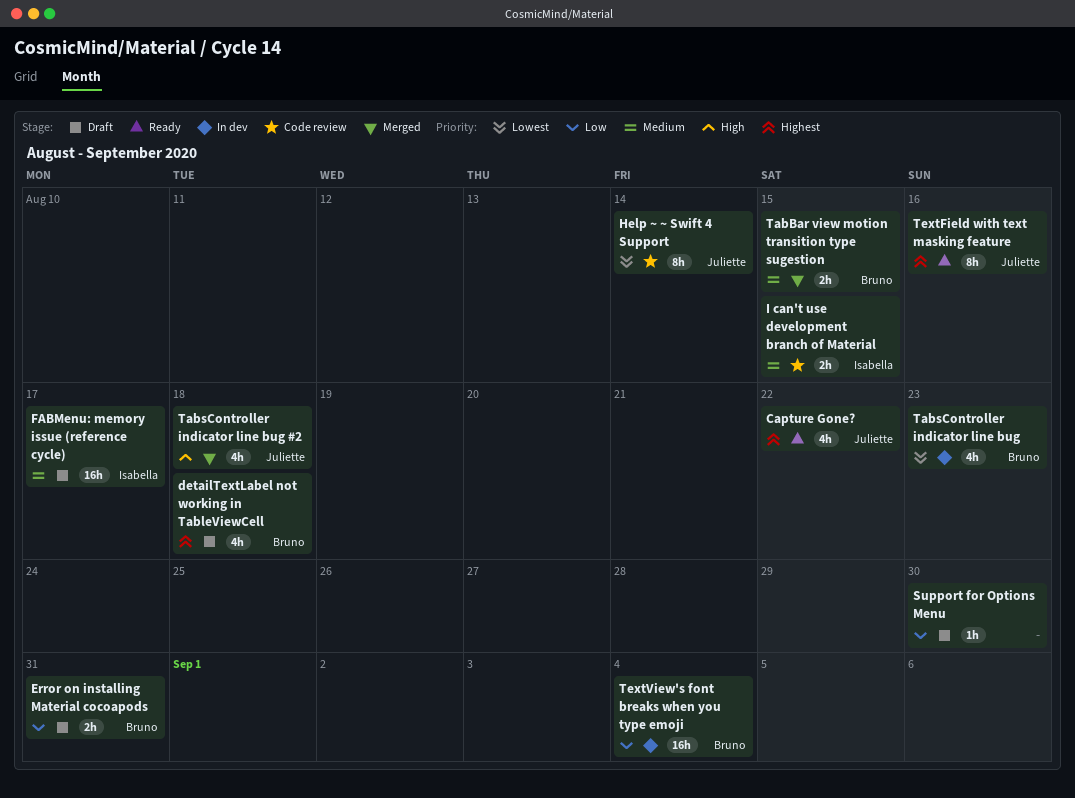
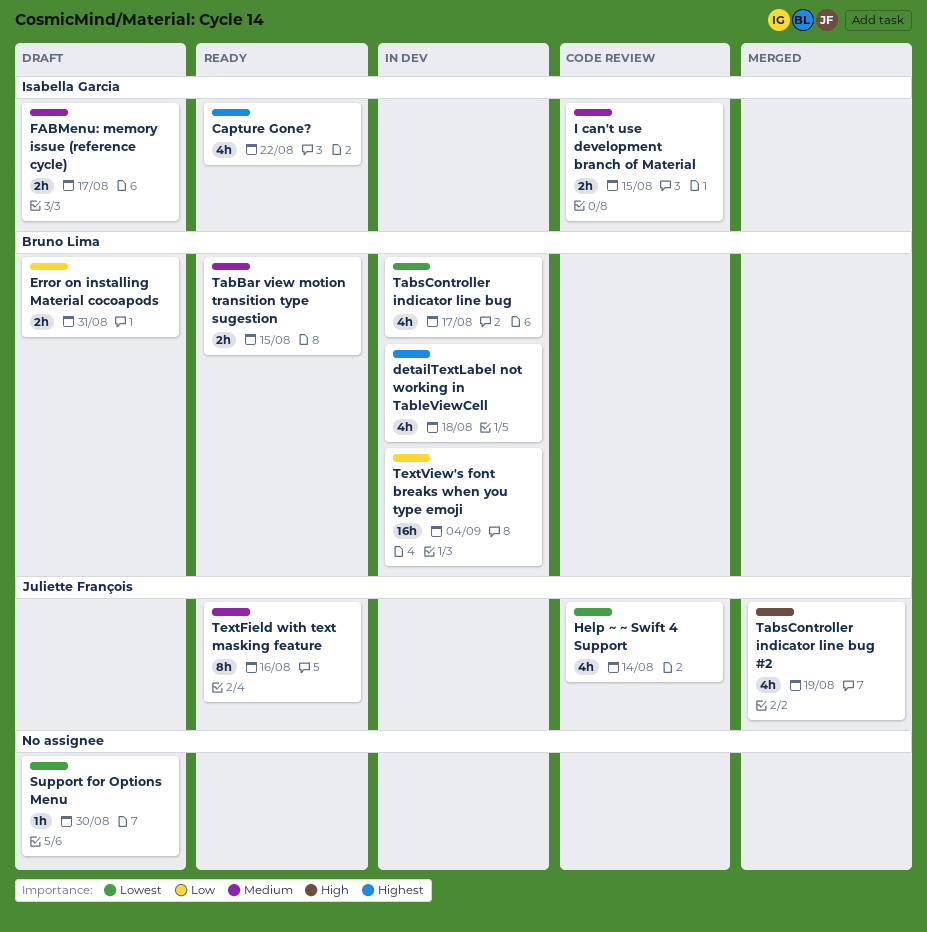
Capture Gone?, owner: Juliette François -> Isabella Garcia
detailTextLabel not working in TableViewCell, status: Draft -> In dev
FABMenu: memory issue (reference cycle), estimate: 16h -> 2h
Help ~ ~ Swift 4 Support, estimate: 8h -> 4h
Support for Options Menu, priority: Low -> Lowest
TabBar view motion transition type sugestion, status: Merged -> Ready
TabsController indicator line bug, due: Aug 23 -> Aug 17
TabsController indicator line bug #2, due: Aug 18 -> Aug 19
TextField with text masking feature, priority: Highest -> Medium

